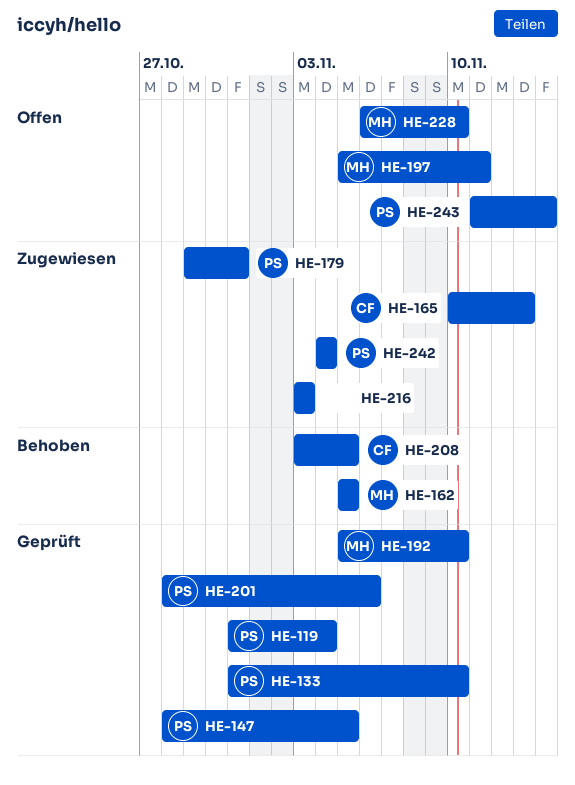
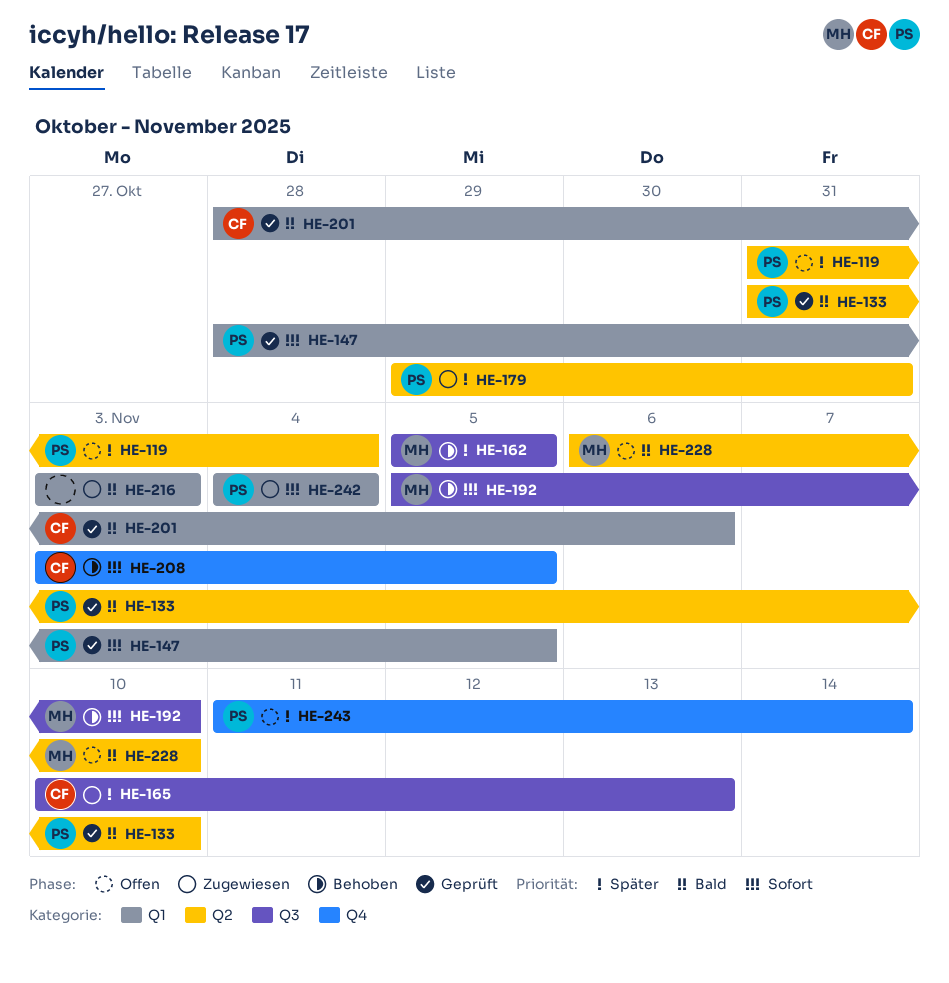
HE-119, status: Geprüft -> Offen
HE-192, status: Geprüft -> Behoben
HE-197: present -> none
HE-201, owner: PS -> CF

